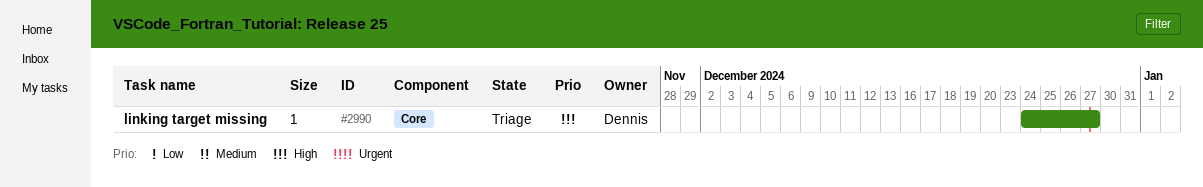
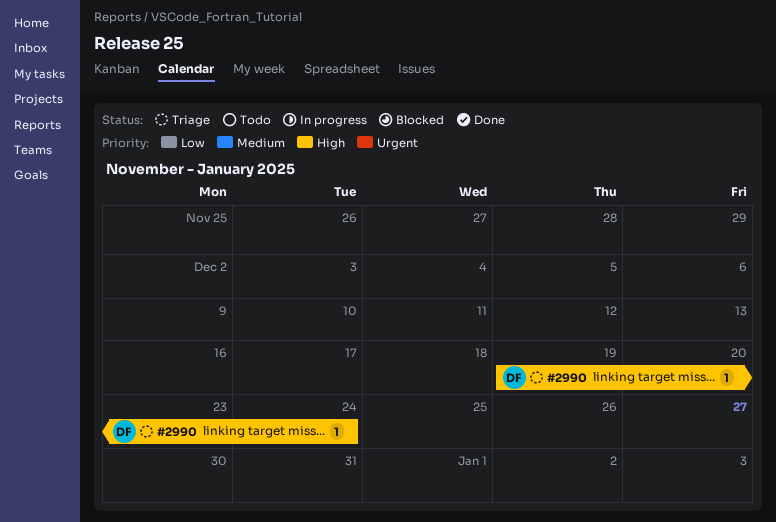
#2990, start: Dec 24 -> Dec 19
#2990, due: Dec 27 -> Dec 24

